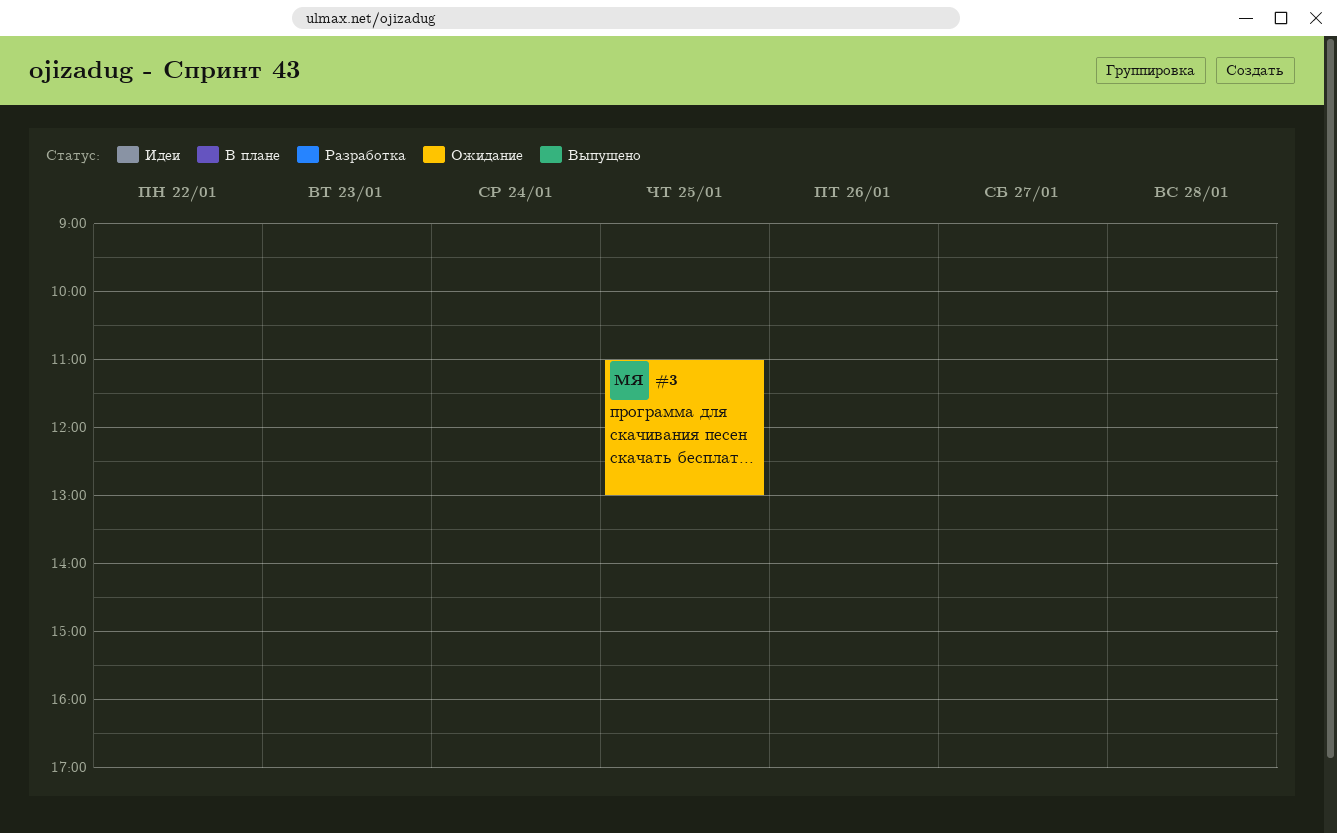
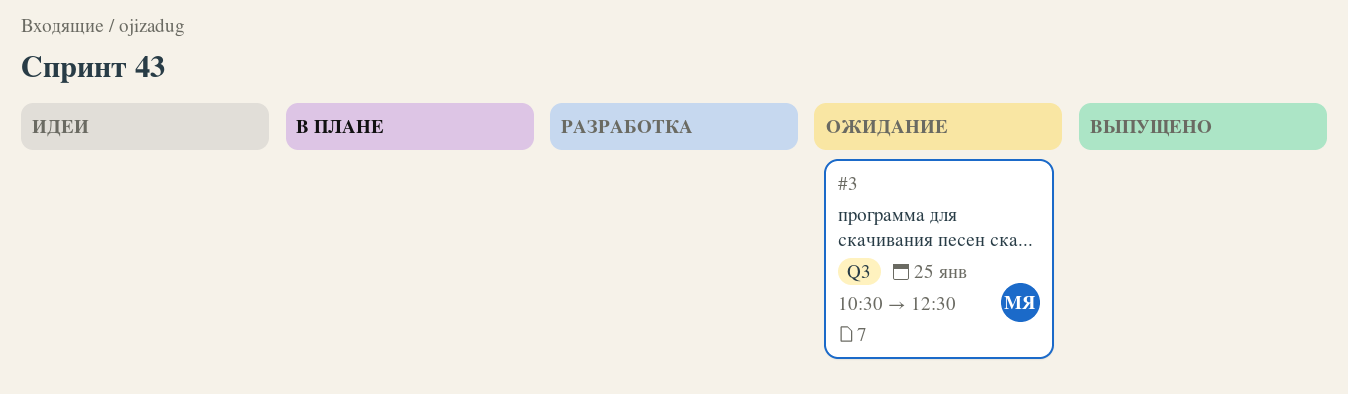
#3, begins: 11:00 -> 10:30
#3, ends: 13:00 -> 12:30

